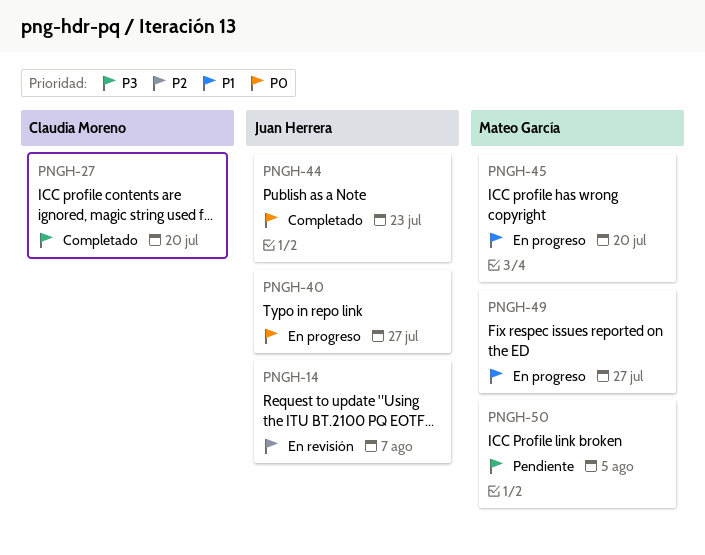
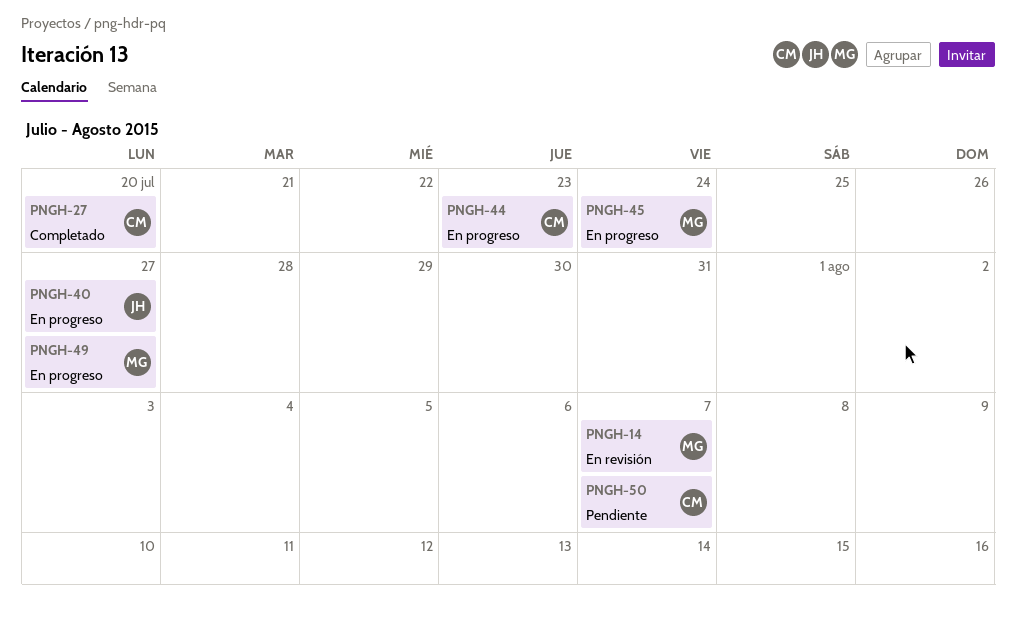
PNGH-14, owner: Juan Herrera -> Mateo García
PNGH-44, status: Completado -> En progreso
PNGH-44, owner: Juan Herrera -> Claudia Moreno
PNGH-45, due: Jul 20 -> Jul 24
PNGH-50, owner: Mateo García -> Claudia Moreno
PNGH-50, due: Aug 5 -> Aug 7

